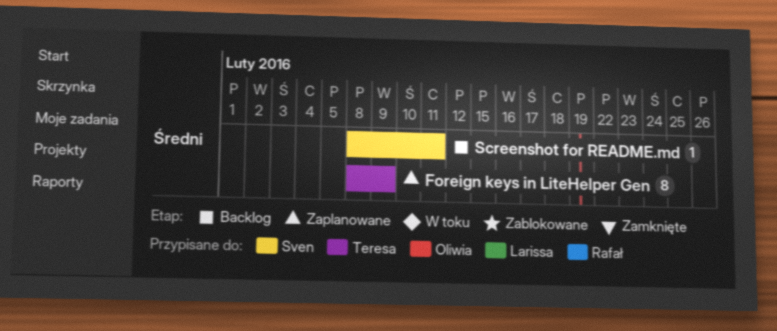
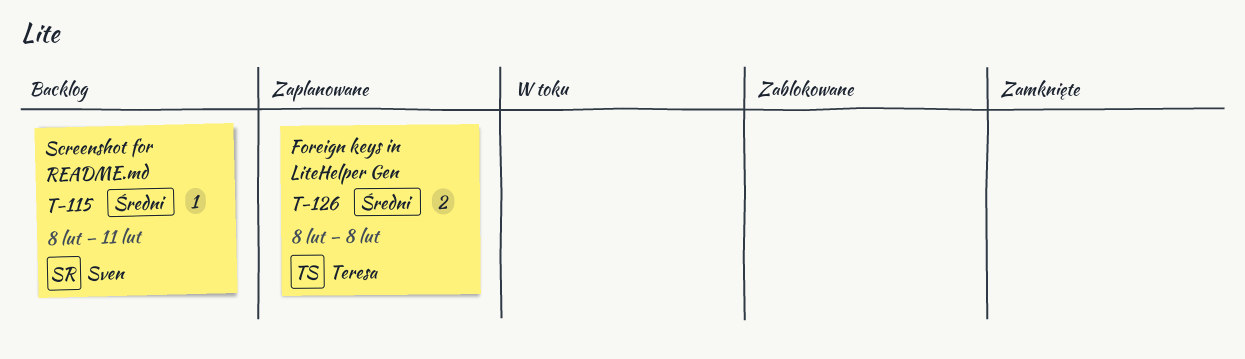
Foreign keys in LiteHelper Gen, estimate: 8 -> 2
Foreign keys in LiteHelper Gen, due: Feb 9 -> Feb 8

